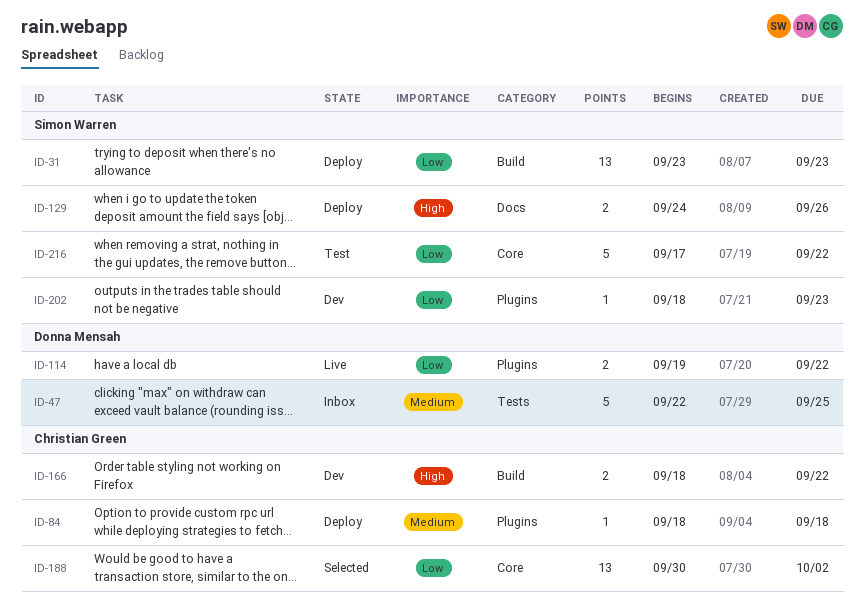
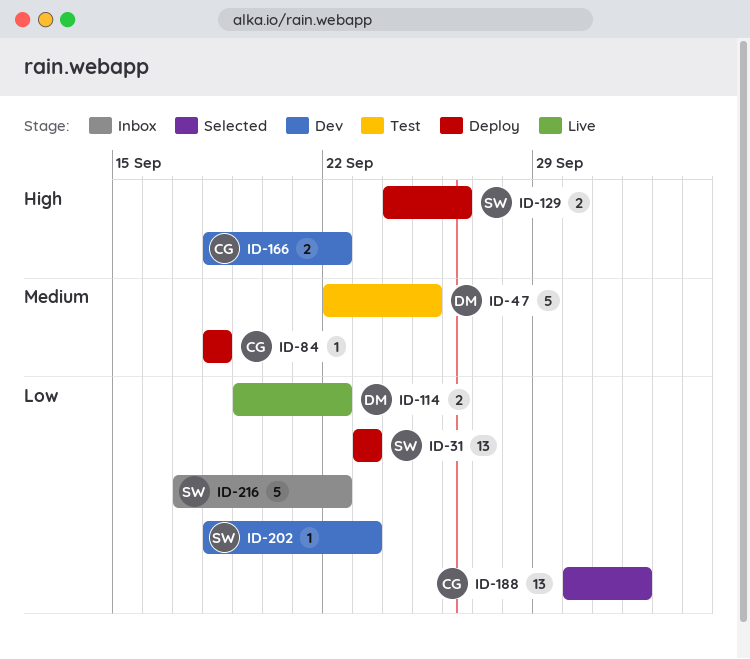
ID-47, status: Inbox -> Test
ID-216, status: Test -> Inbox

